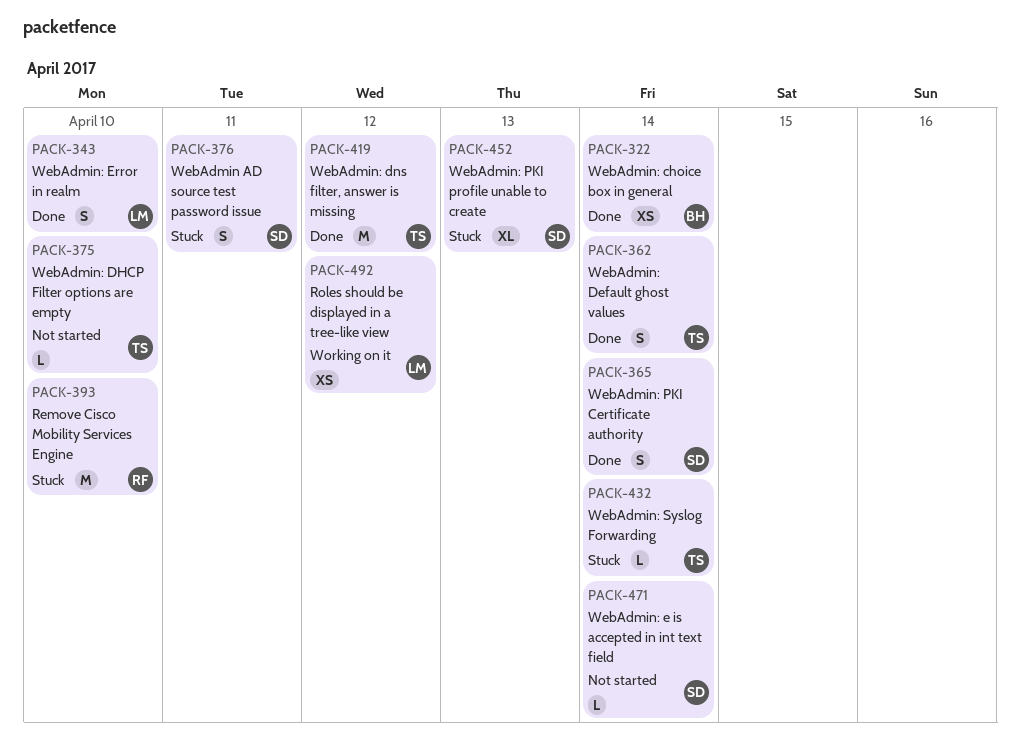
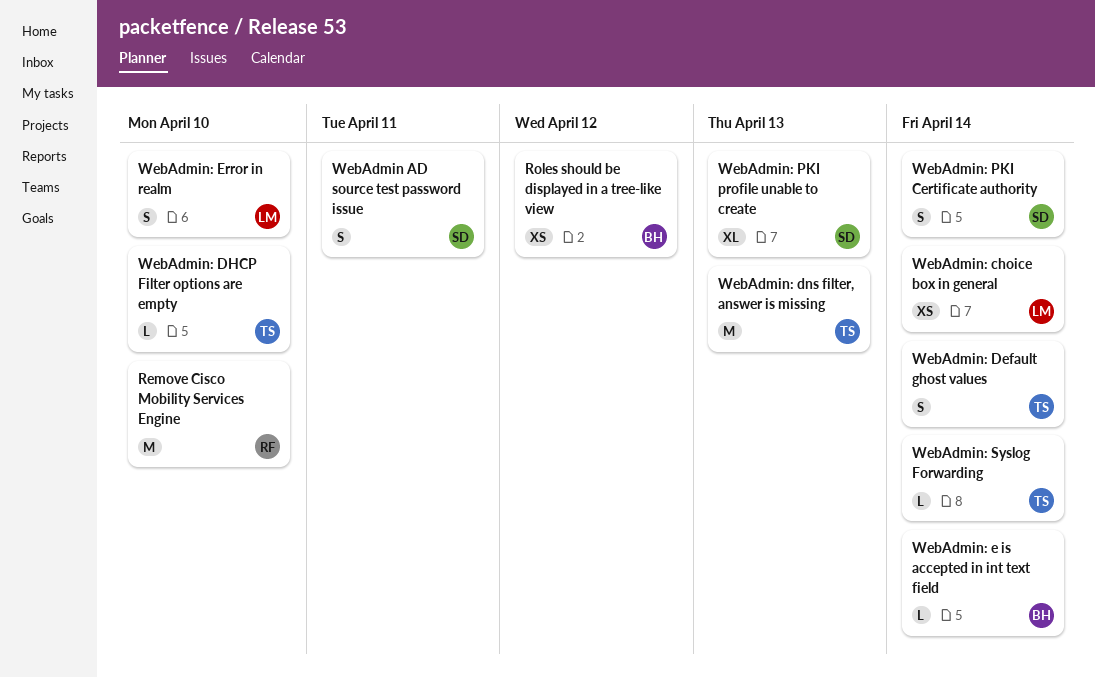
Roles should be displayed in a tree-like view, owner: LM -> BH
WebAdmin: choice box in general, owner: BH -> LM
WebAdmin: dns filter, answer is missing, due: Apr 12 -> Apr 13
WebAdmin: e is accepted in int text field, owner: SD -> BH

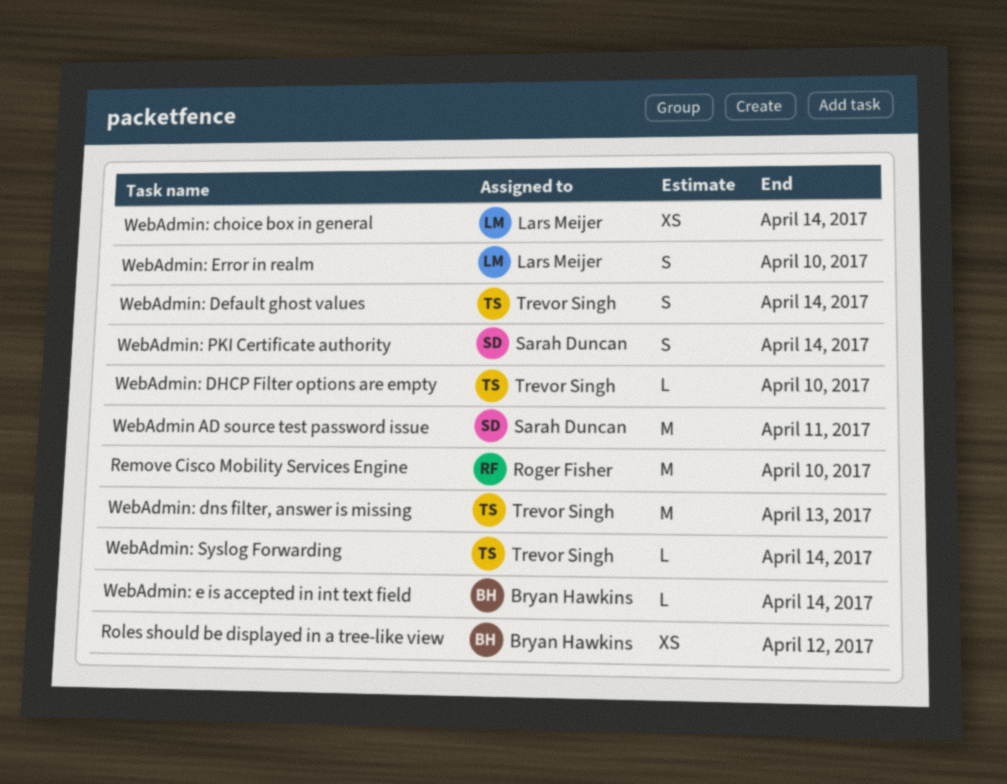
WebAdmin AD source test password issue, estimate: S -> M
WebAdmin: PKI profile unable to create: present -> none

